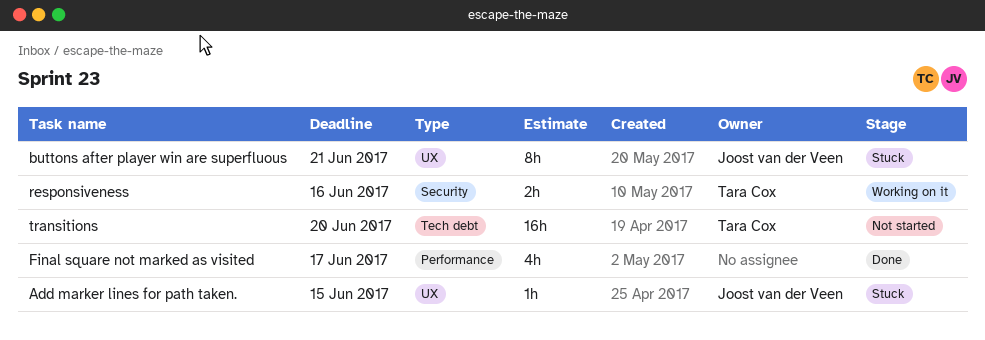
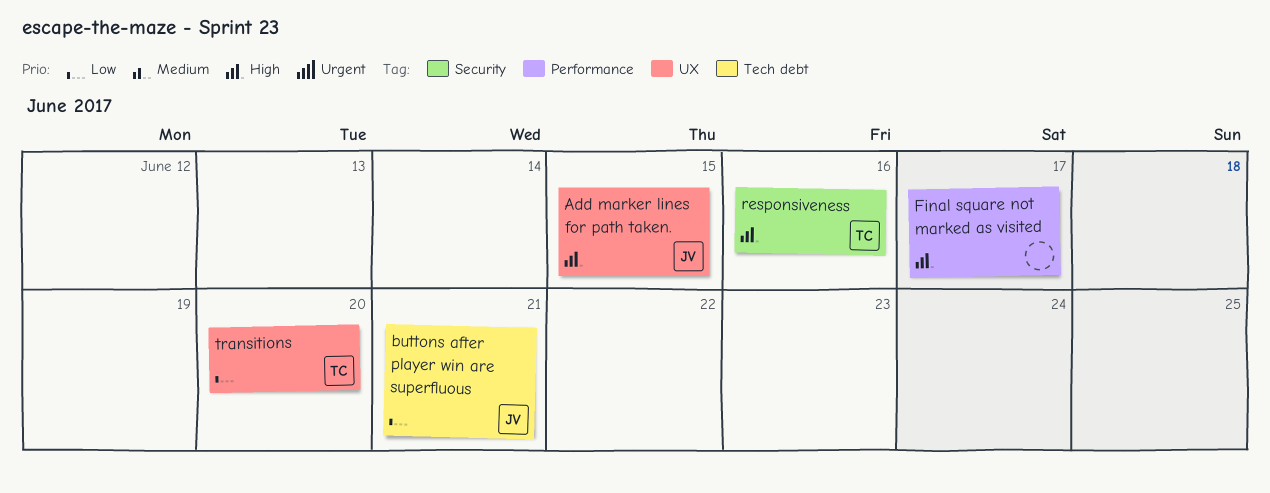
buttons after player win are superfluous, label: UX -> Tech debt
transitions, label: Tech debt -> UX

